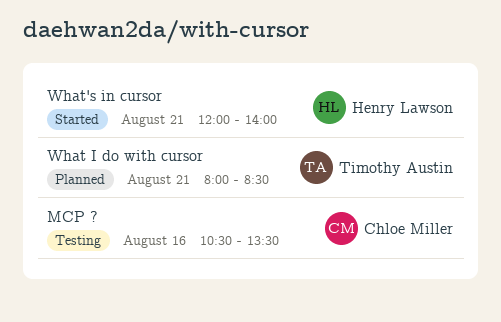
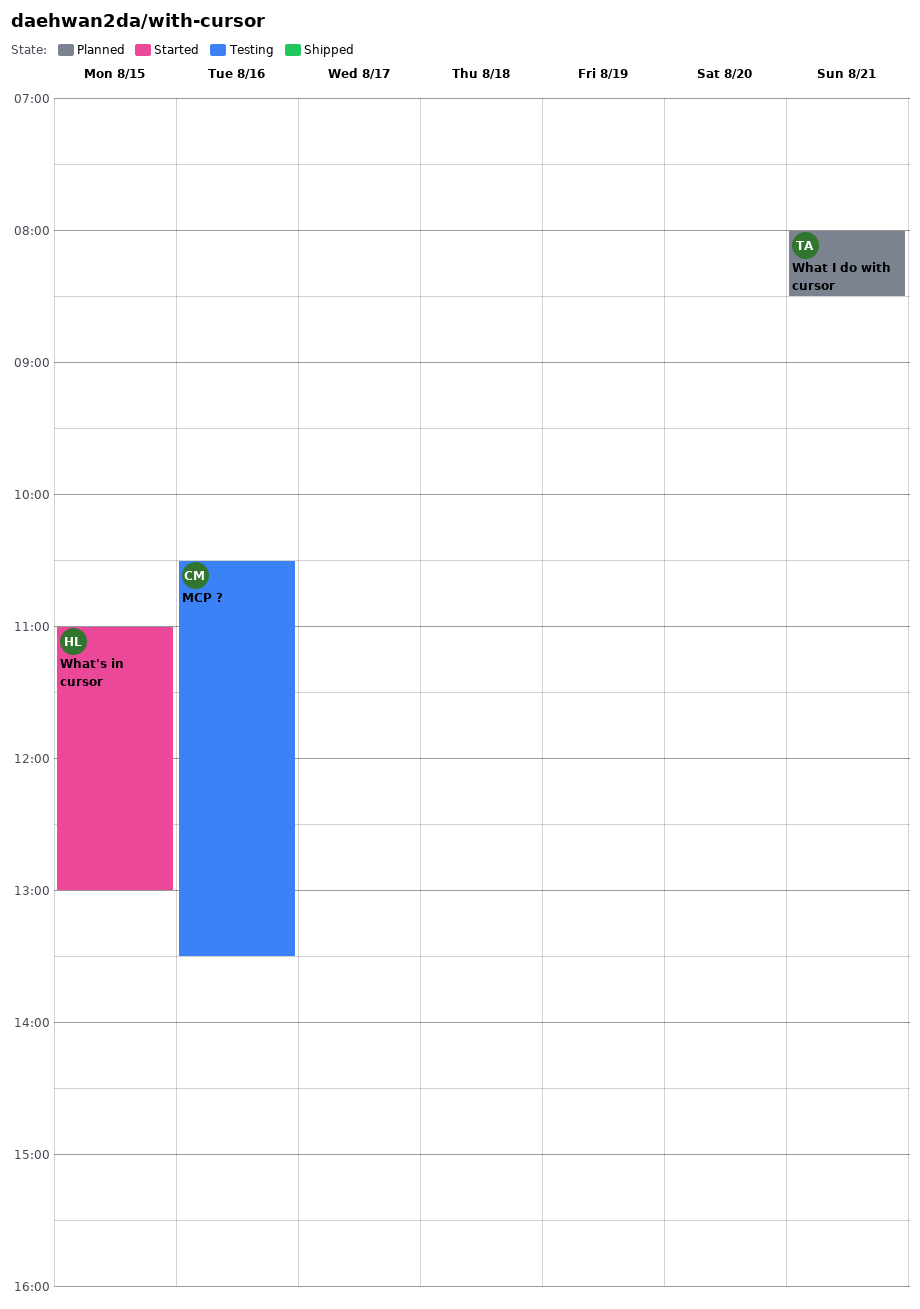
What's in cursor, day: Aug 21 -> Aug 15
What's in cursor, begins: 12:00 -> 11:00
What's in cursor, ends: 14:00 -> 13:00

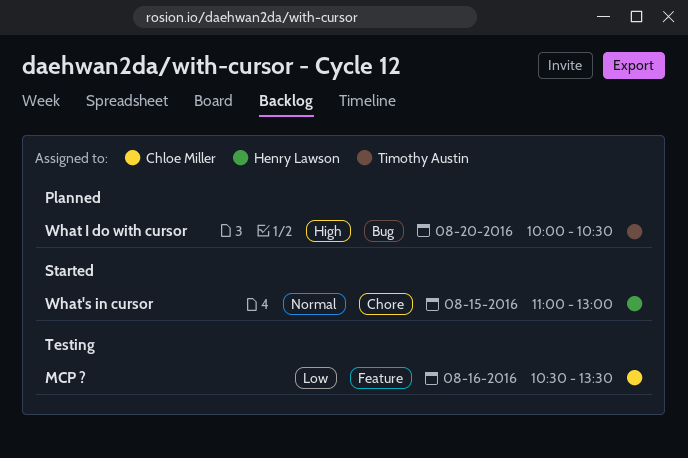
What I do with cursor, day: Aug 21 -> Aug 20
What I do with cursor, begins: 08:00 -> 10:00
What I do with cursor, ends: 08:30 -> 10:30

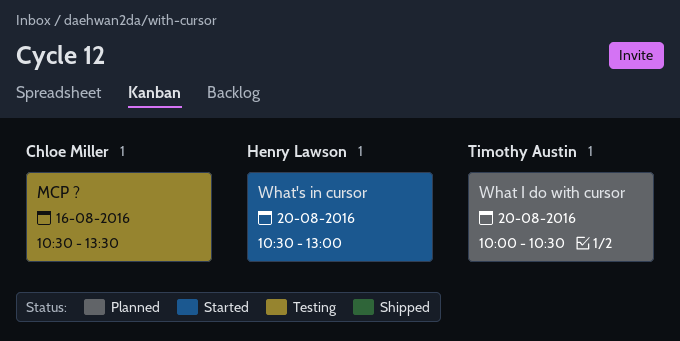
What's in cursor, day: Aug 15 -> Aug 20
What's in cursor, begins: 11:00 -> 10:30

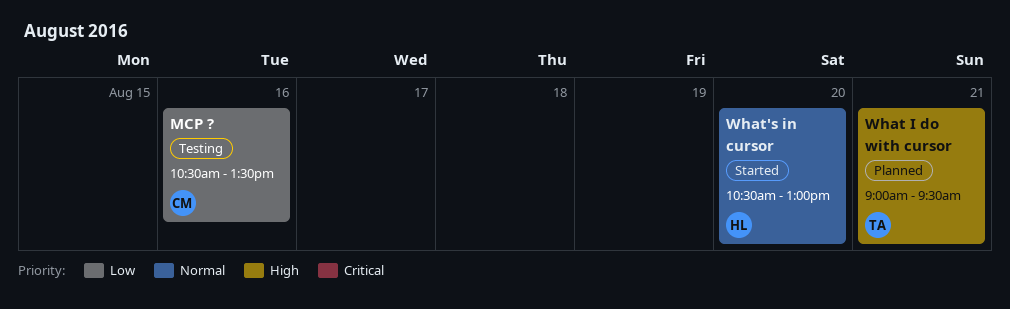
What I do with cursor, day: Aug 20 -> Aug 21
What I do with cursor, begins: 10:00 -> 09:00
What I do with cursor, ends: 10:30 -> 09:30

